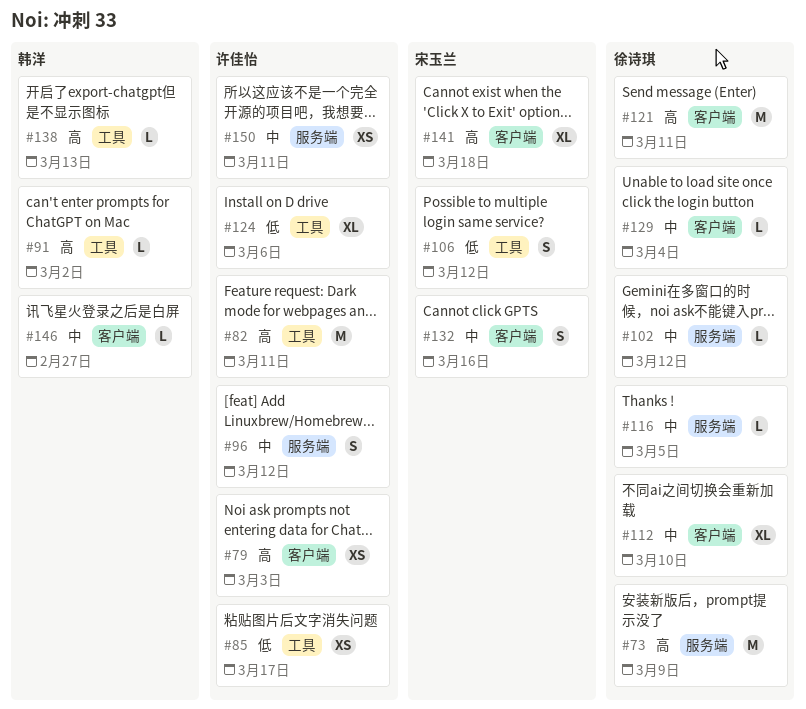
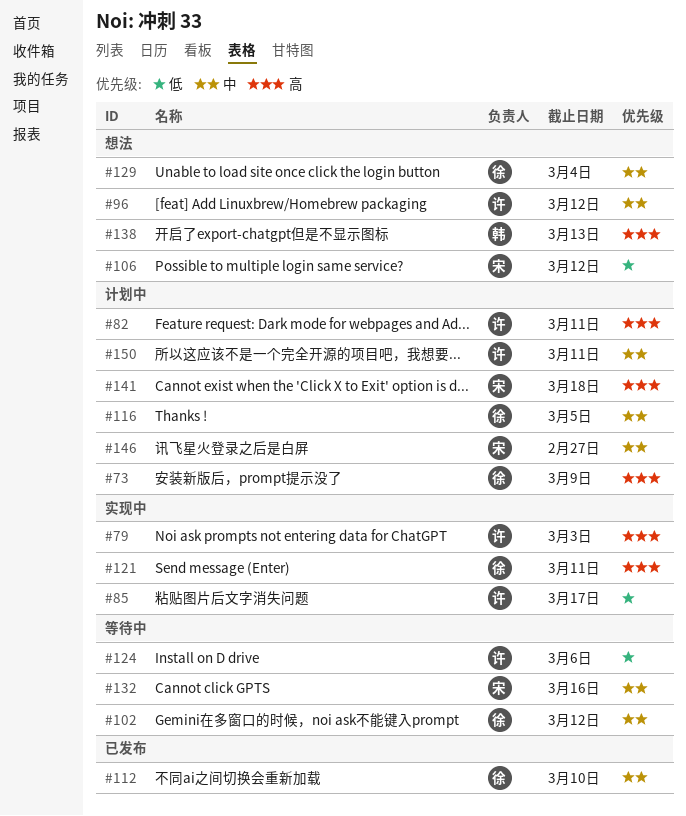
#91: present -> none
#146, owner: 韩洋 -> 宋玉兰

